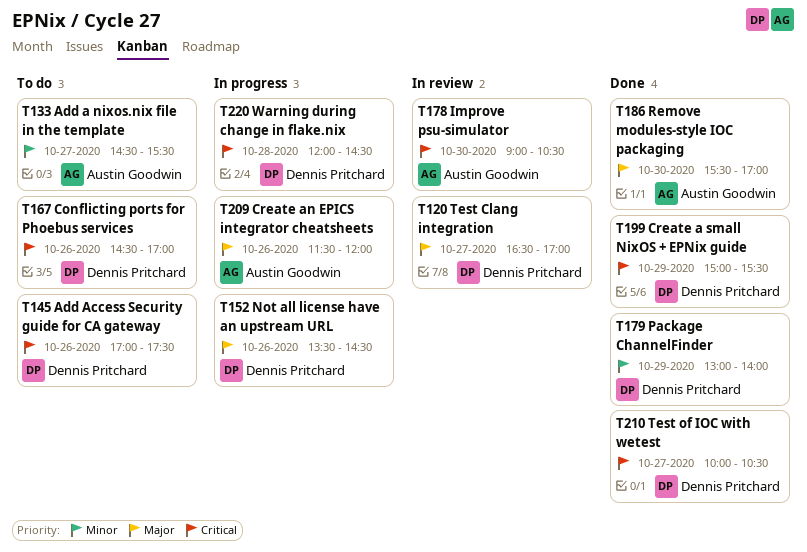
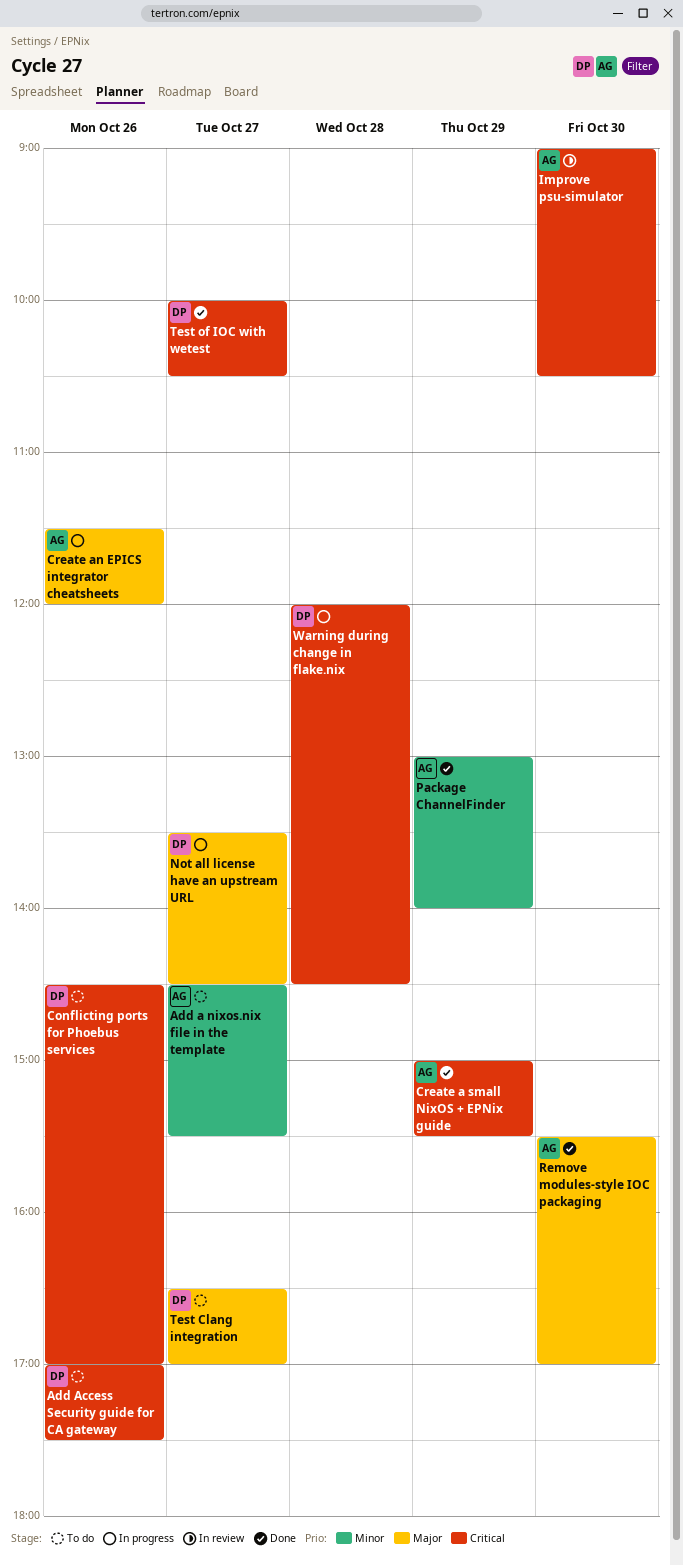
Create a small NixOS + EPNix guide, owner: Dennis Pritchard -> Austin Goodwin
Not all license have an upstream URL, day: Oct 26 -> Oct 27
Package ChannelFinder, owner: Dennis Pritchard -> Austin Goodwin
Test Clang integration, status: In review -> To do

